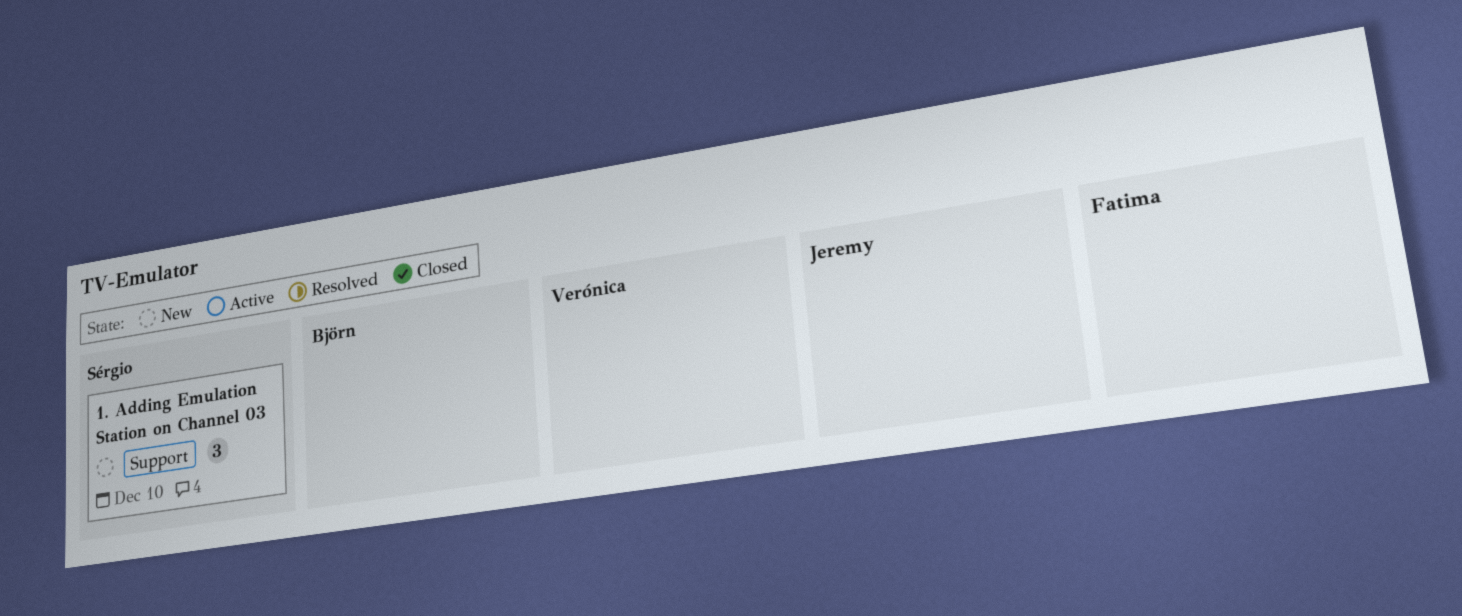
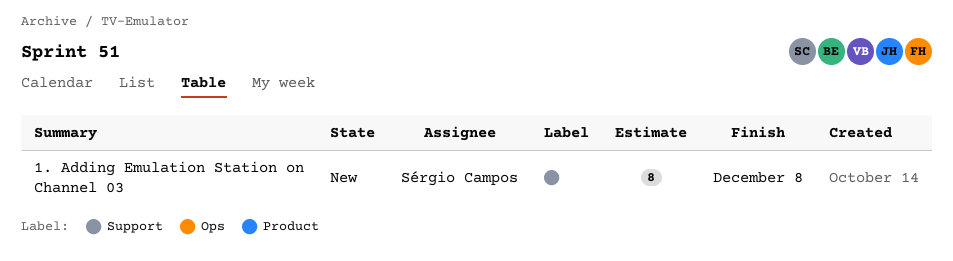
1. Adding Emulation Station on Channel 03, estimate: 3 -> 8
1. Adding Emulation Station on Channel 03, due: Dec 10 -> Dec 8

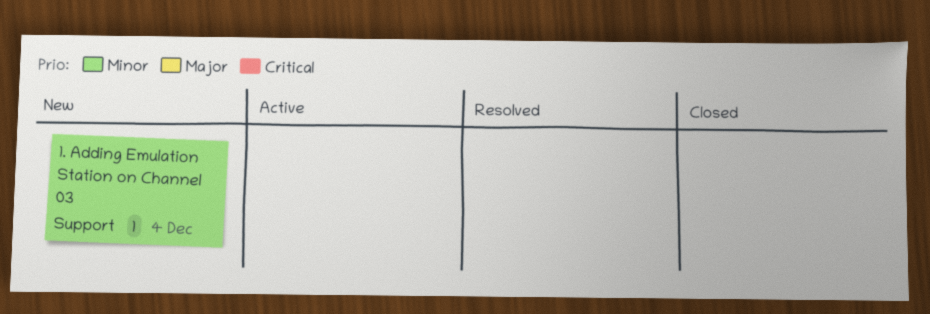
1. Adding Emulation Station on Channel 03, estimate: 8 -> 1
1. Adding Emulation Station on Channel 03, due: Dec 8 -> Dec 4

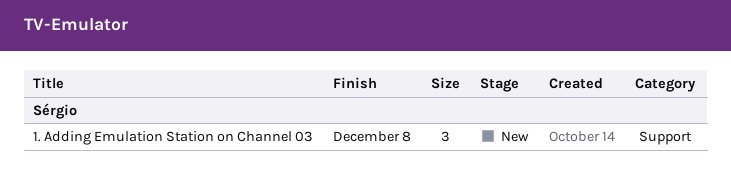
1. Adding Emulation Station on Channel 03, estimate: 1 -> 3
1. Adding Emulation Station on Channel 03, due: Dec 4 -> Dec 8

